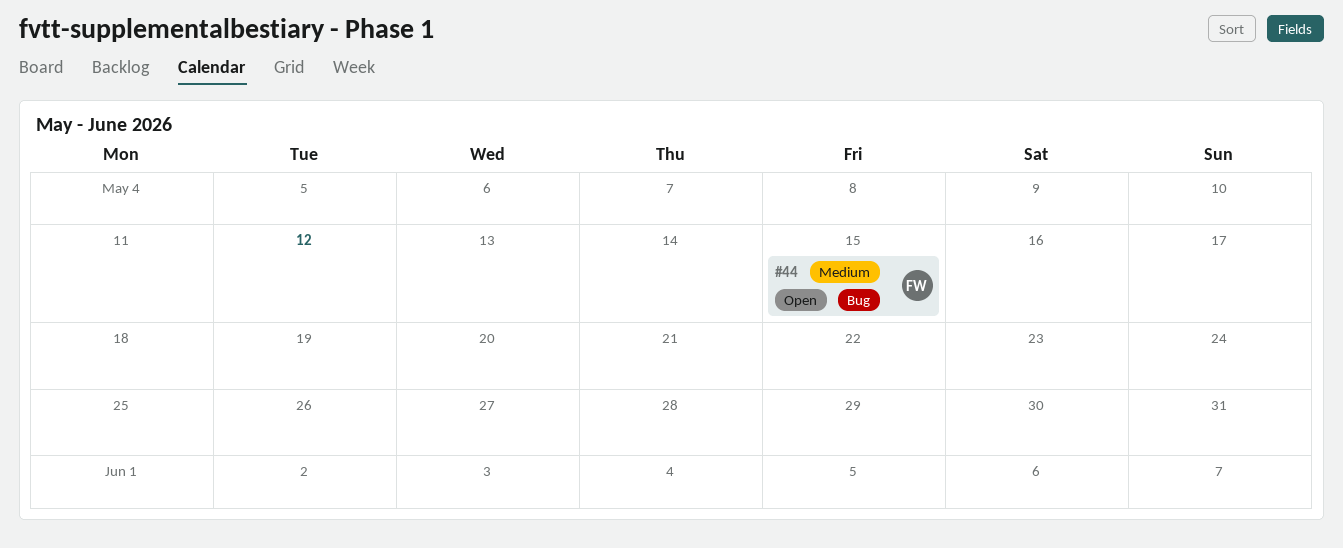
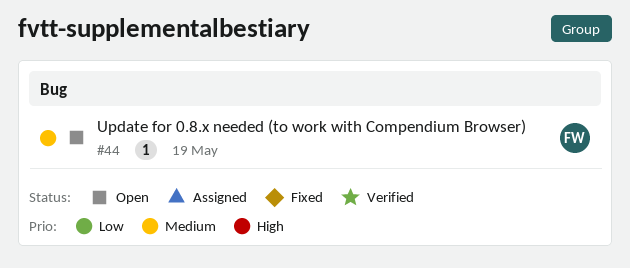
#44, due: May 15 -> May 19

